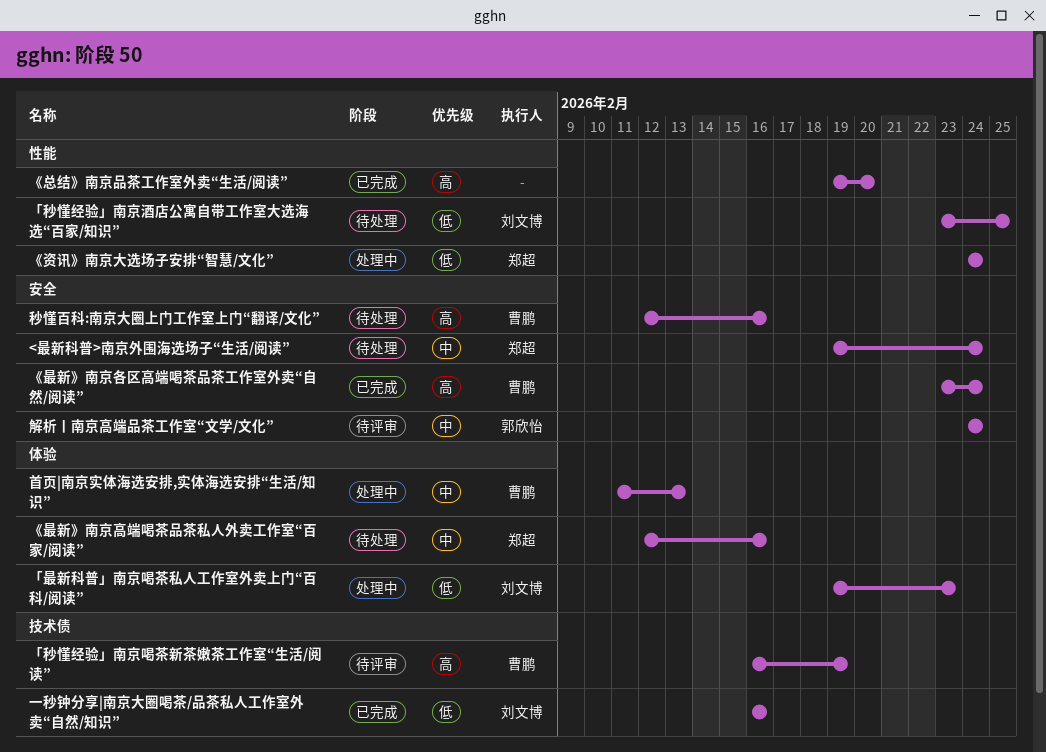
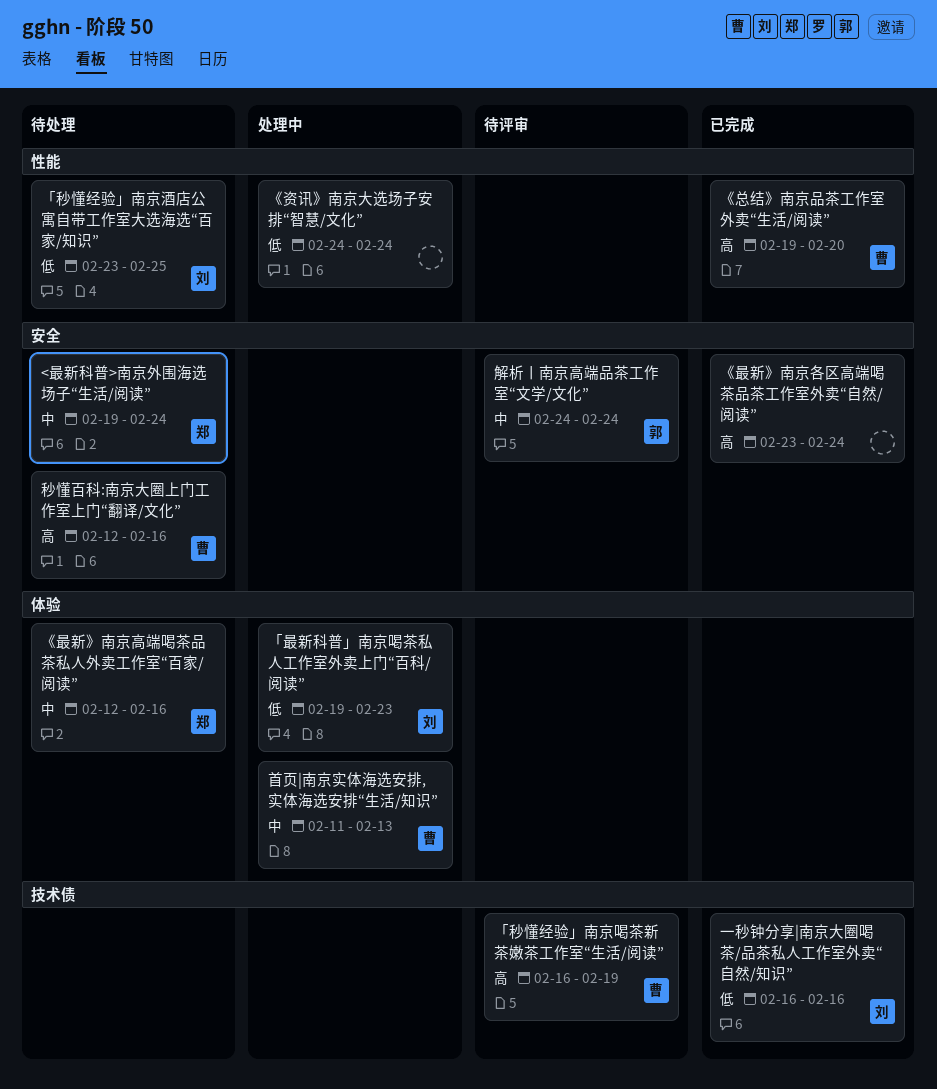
《总结》南京品茶工作室外卖“生活/阅读”, owner: none -> 曹鹏
《最新》南京各区高端喝茶品茶工作室外卖“自然/阅读”, owner: 曹鹏 -> none
《资讯》南京大选场子安排“智慧/文化”, owner: 郑超 -> none

